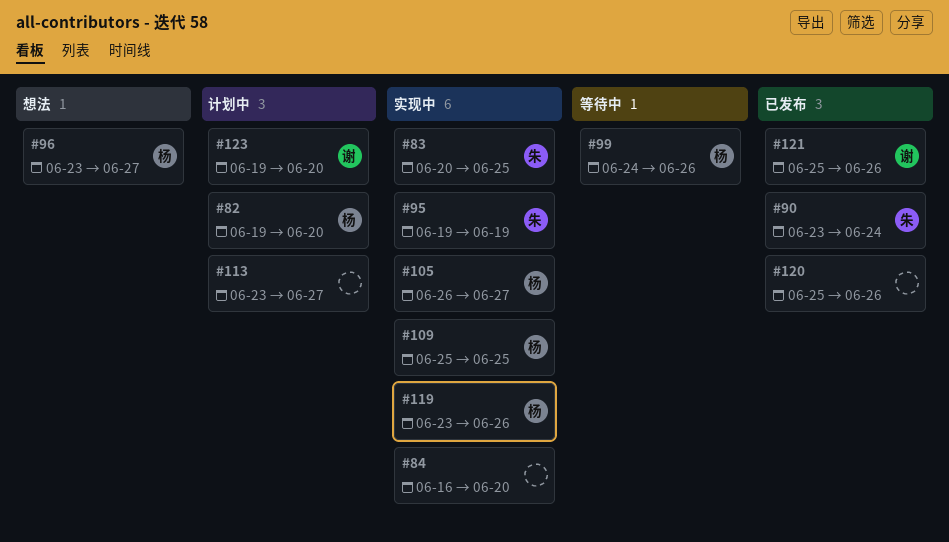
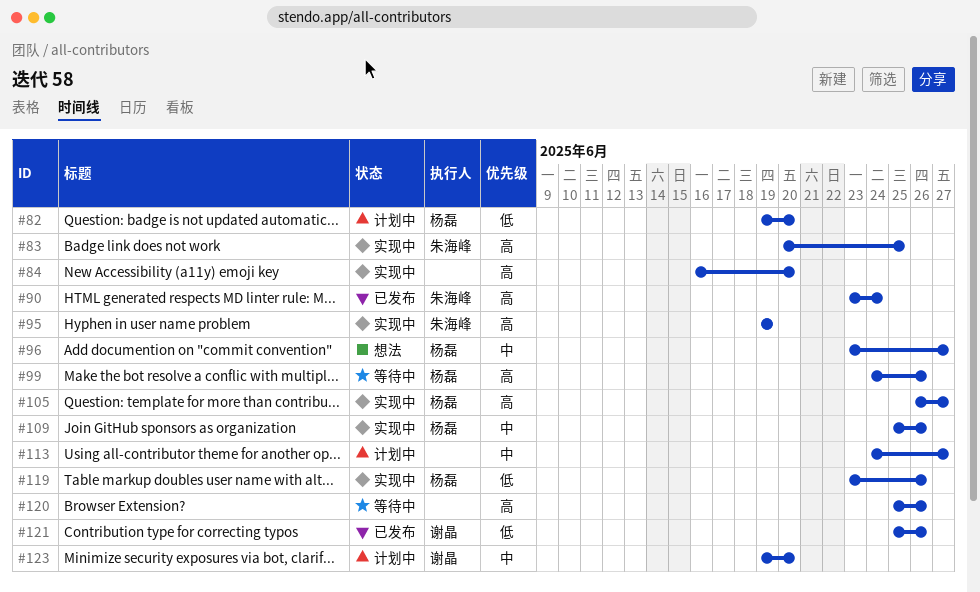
#109, due: Jun 25 -> Jun 26
#113, start: Jun 23 -> Jun 24
#120, status: 已发布 -> 等待中

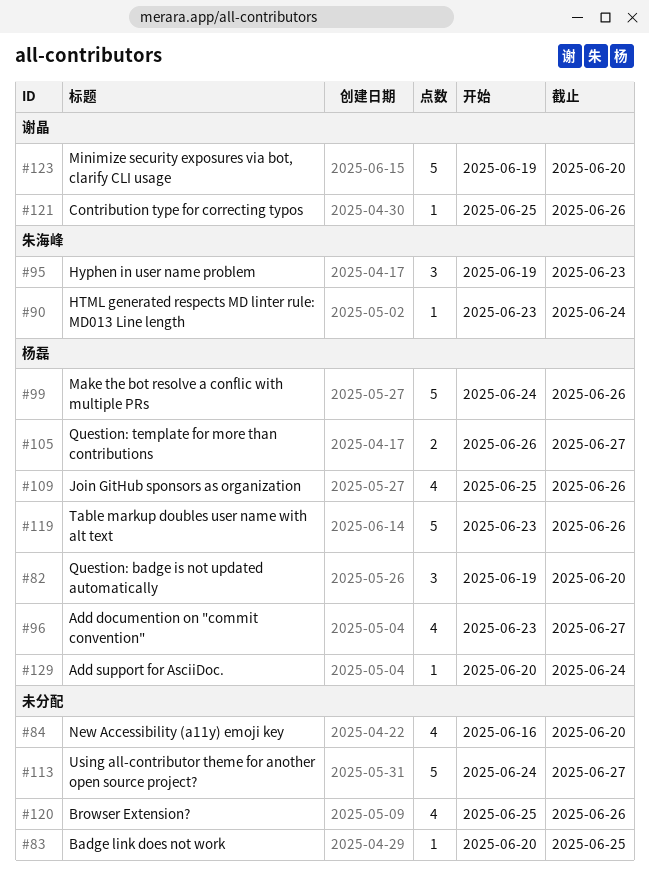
#83, owner: 朱海峰 -> none
#95, due: Jun 19 -> Jun 23
#129: none -> present

